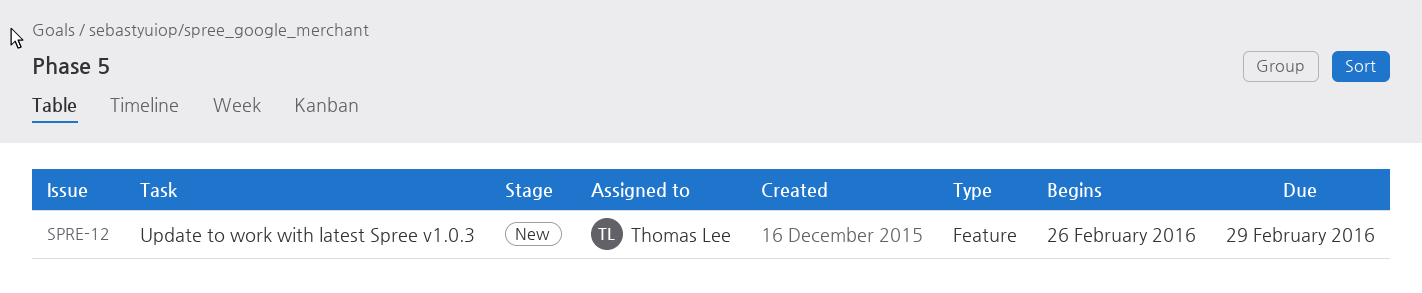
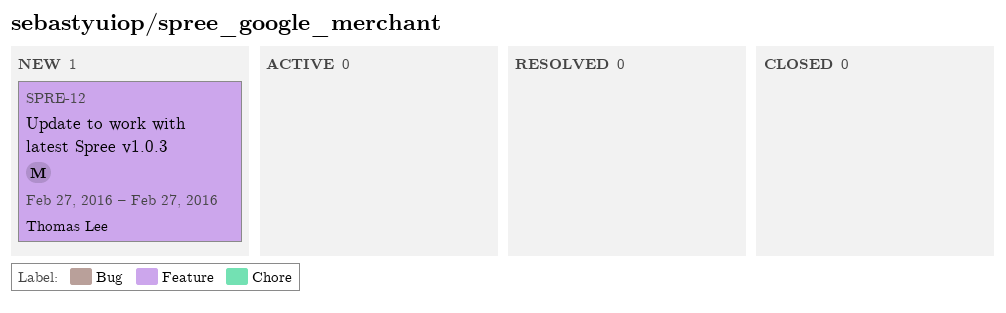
SPRE-12, start: Feb 26 -> Feb 27
SPRE-12, due: Feb 29 -> Feb 27

